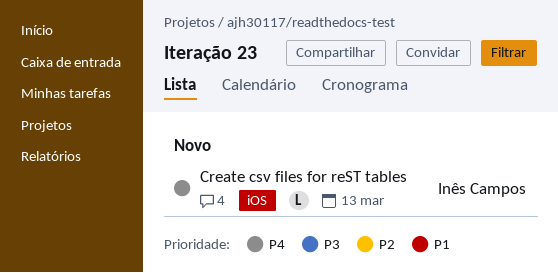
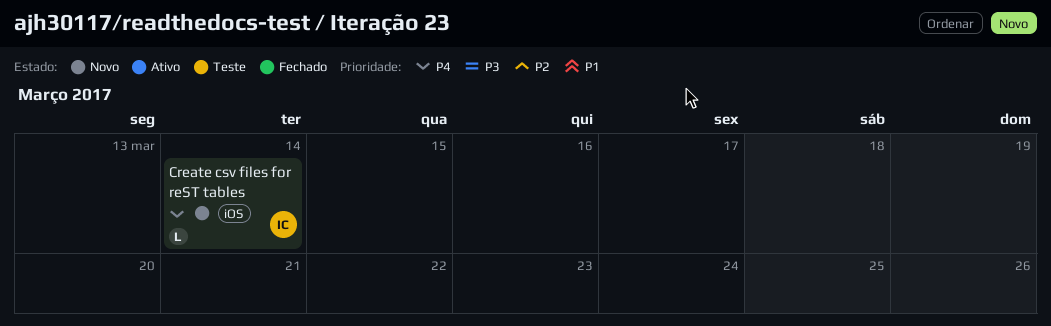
Create csv files for reST tables, due: Mar 13 -> Mar 14

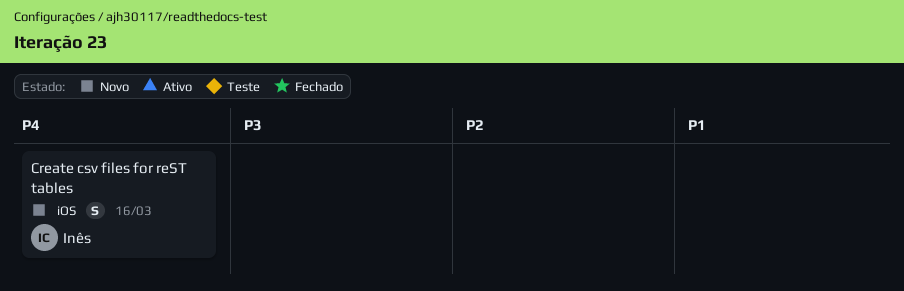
Create csv files for reST tables, estimate: L -> S
Create csv files for reST tables, due: Mar 14 -> Mar 16

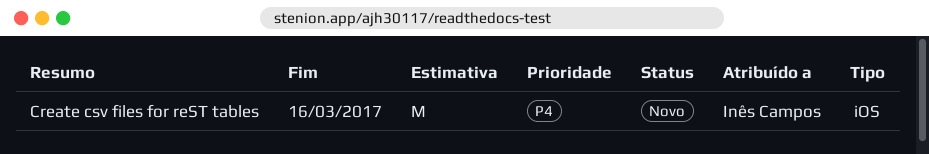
Create csv files for reST tables, estimate: S -> M

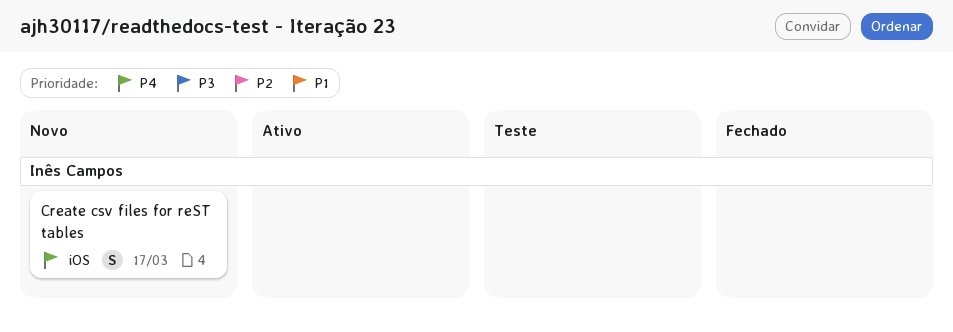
Create csv files for reST tables, estimate: M -> S
Create csv files for reST tables, due: Mar 16 -> Mar 17

